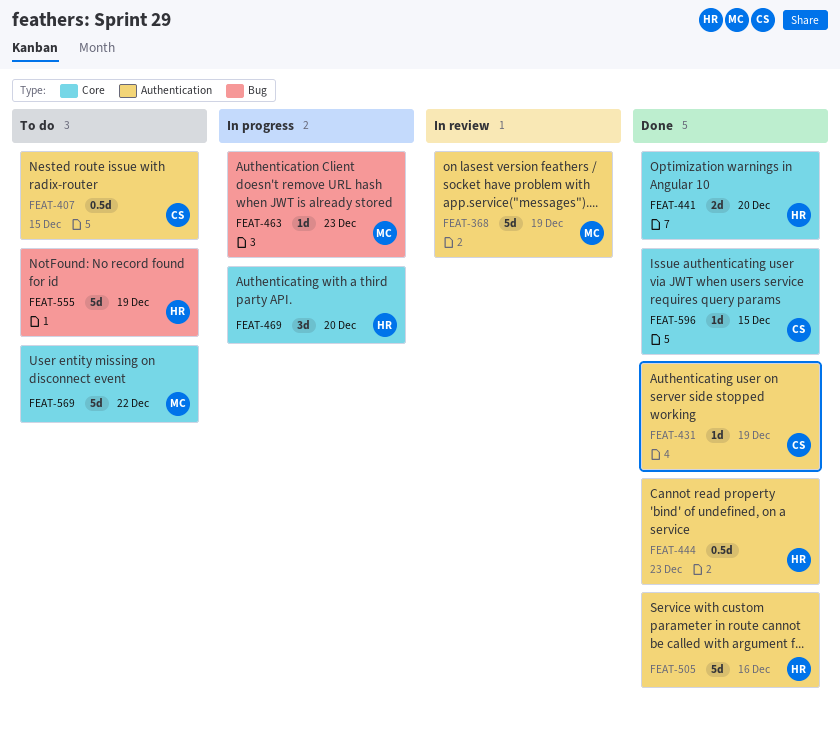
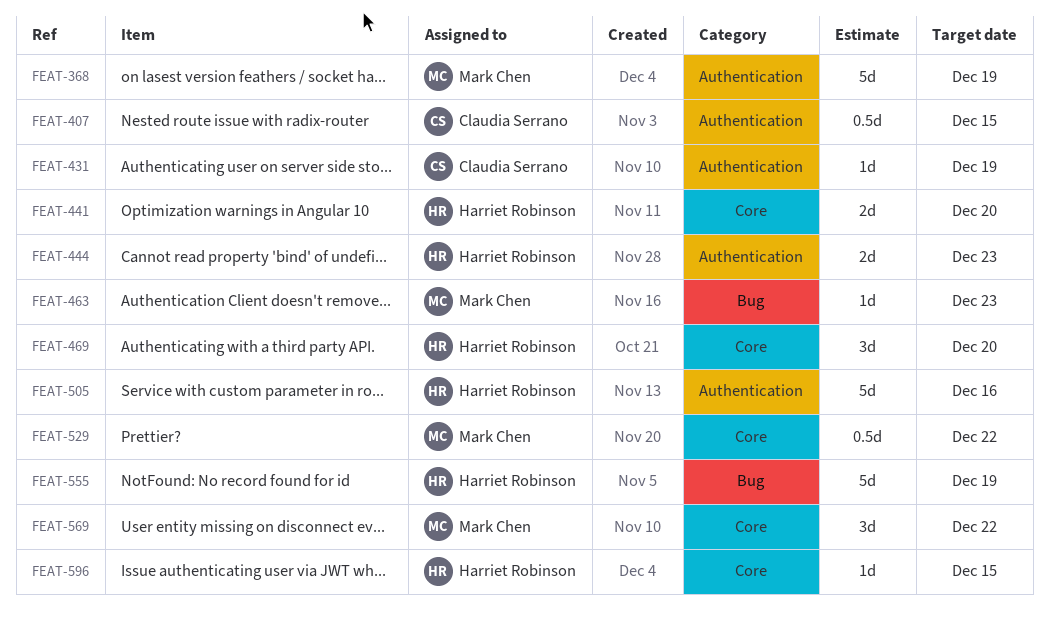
FEAT-444, estimate: 0.5d -> 2d
FEAT-529: none -> present
FEAT-569, estimate: 5d -> 3d
FEAT-596, owner: Claudia Serrano -> Harriet Robinson

